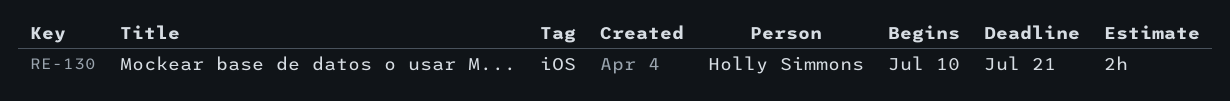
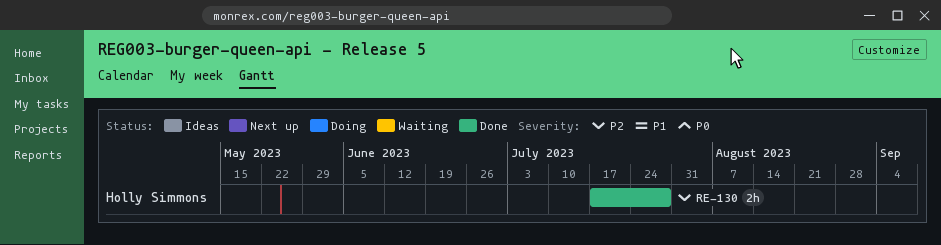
RE-130, start: Jul 10 -> Jul 17
RE-130, due: Jul 21 -> Jul 28

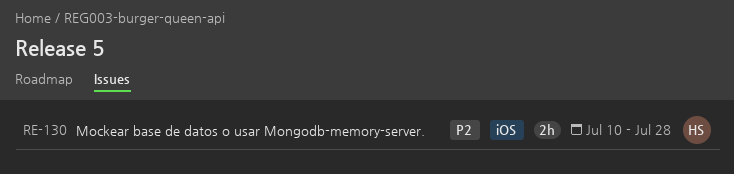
RE-130, start: Jul 17 -> Jul 10

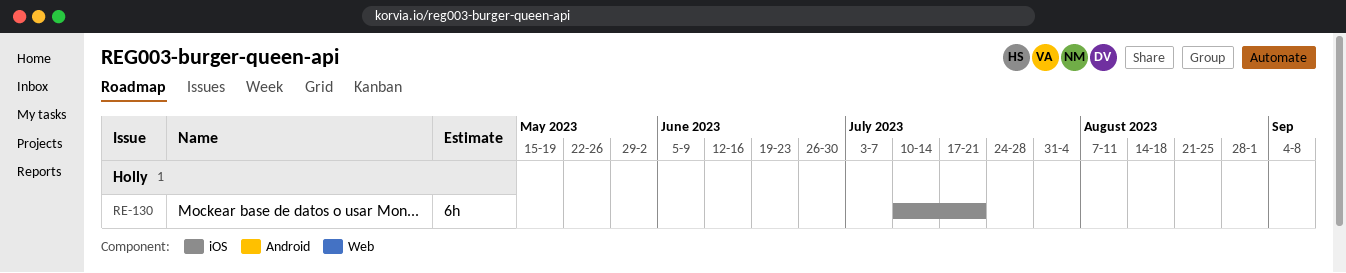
RE-130, estimate: 2h -> 6h
RE-130, due: Jul 28 -> Jul 21

